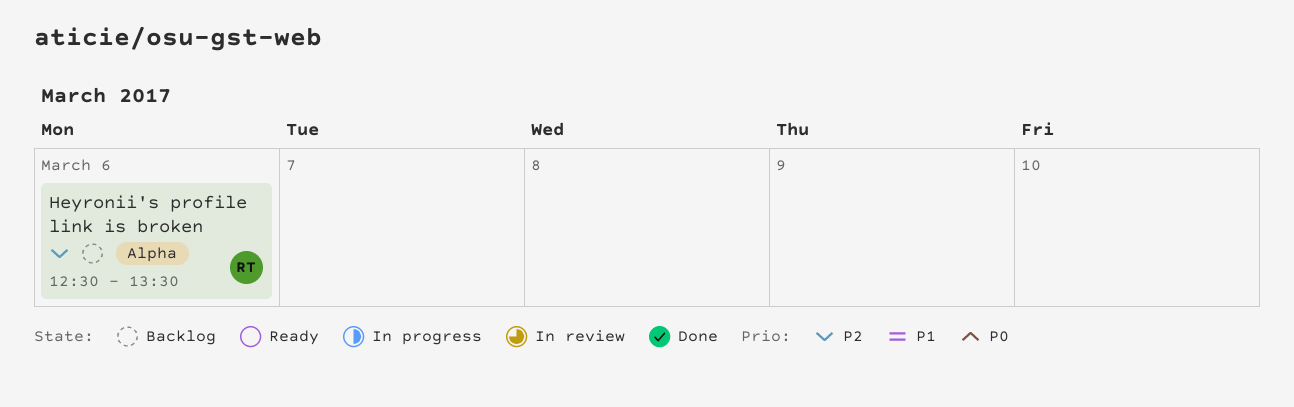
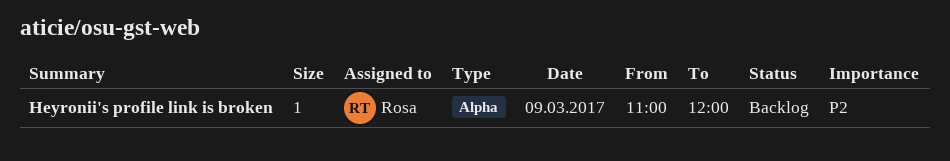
Heyronii's profile link is broken, day: Mar 6 -> Mar 9
Heyronii's profile link is broken, begins: 12:30 -> 11:00
Heyronii's profile link is broken, ends: 13:30 -> 12:00

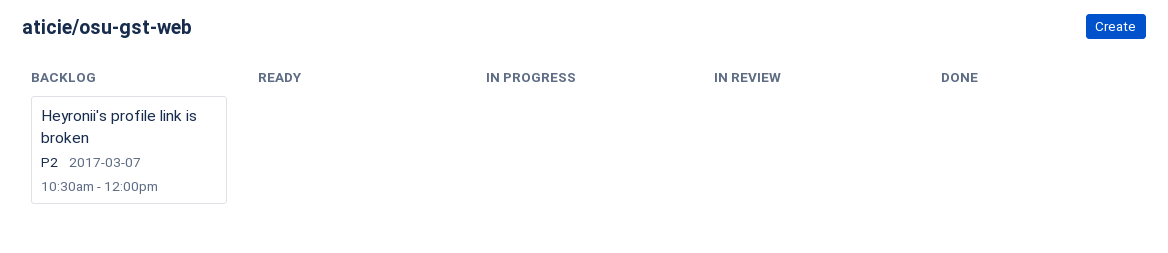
Heyronii's profile link is broken, day: Mar 9 -> Mar 7
Heyronii's profile link is broken, begins: 11:00 -> 10:30

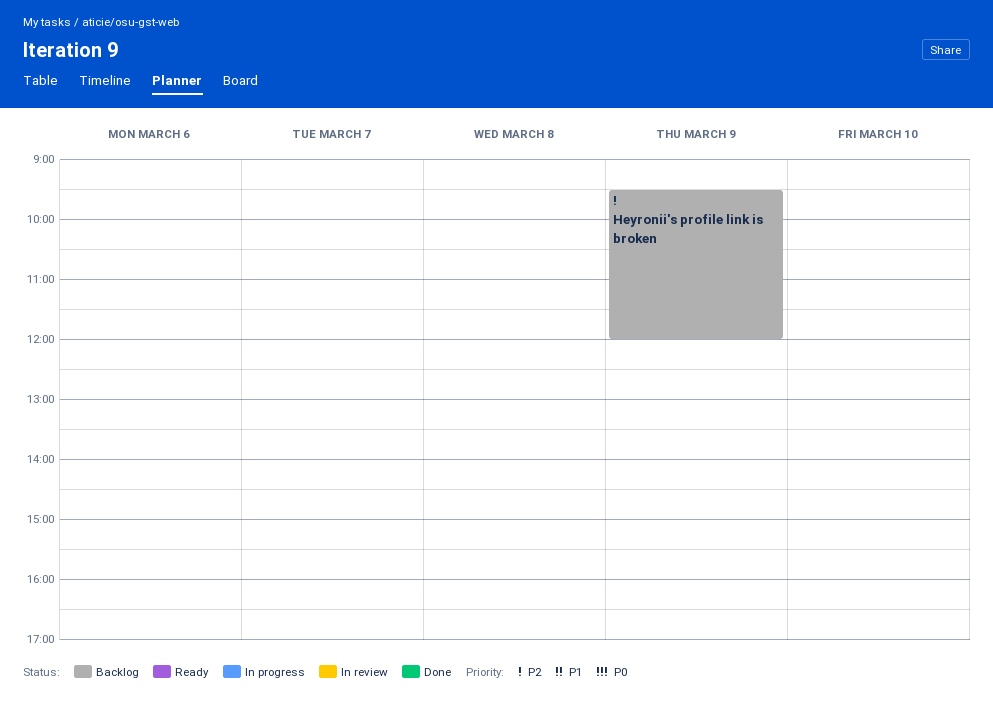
Heyronii's profile link is broken, day: Mar 7 -> Mar 9
Heyronii's profile link is broken, begins: 10:30 -> 09:30

